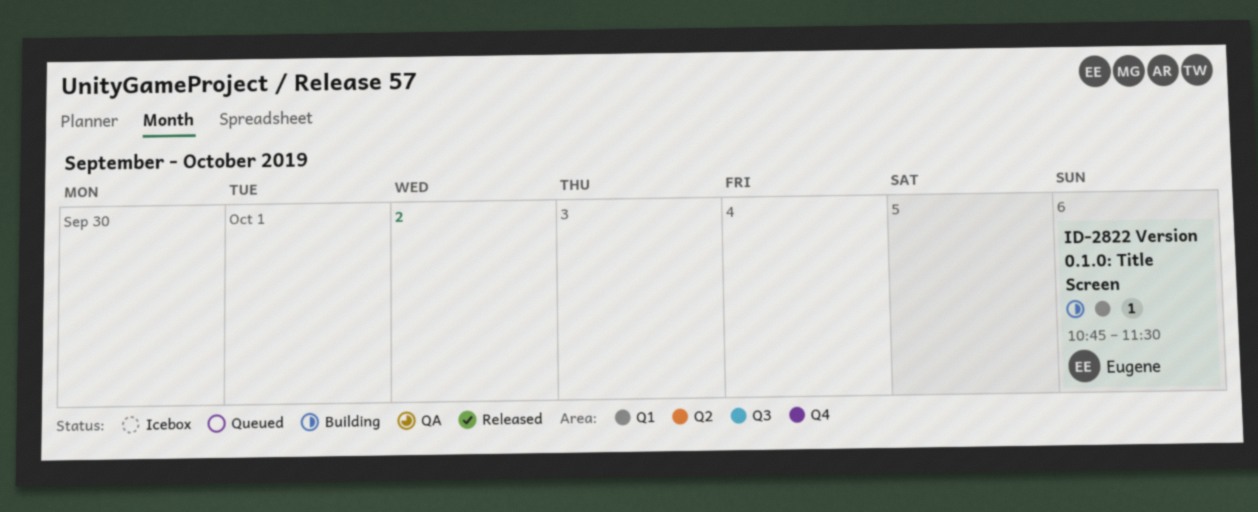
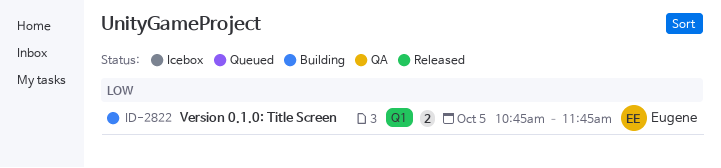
ID-2822, estimate: 1 -> 2
ID-2822, day: Oct 6 -> Oct 5
ID-2822, ends: 11:30 -> 11:45

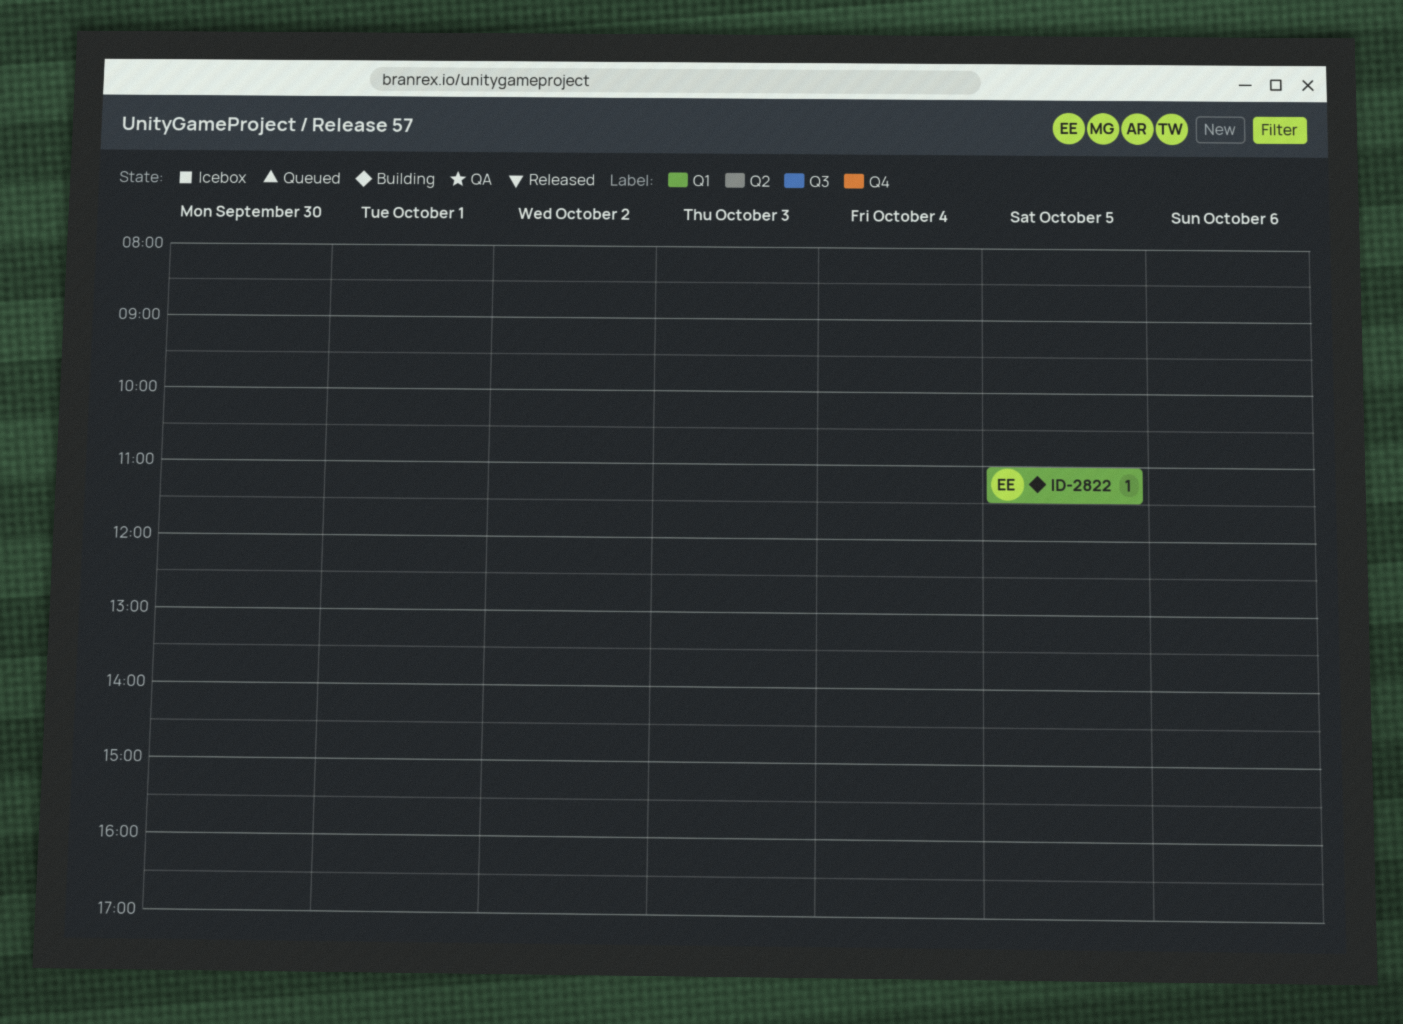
ID-2822, estimate: 2 -> 1
ID-2822, begins: 10:45 -> 11:00
ID-2822, ends: 11:45 -> 11:30

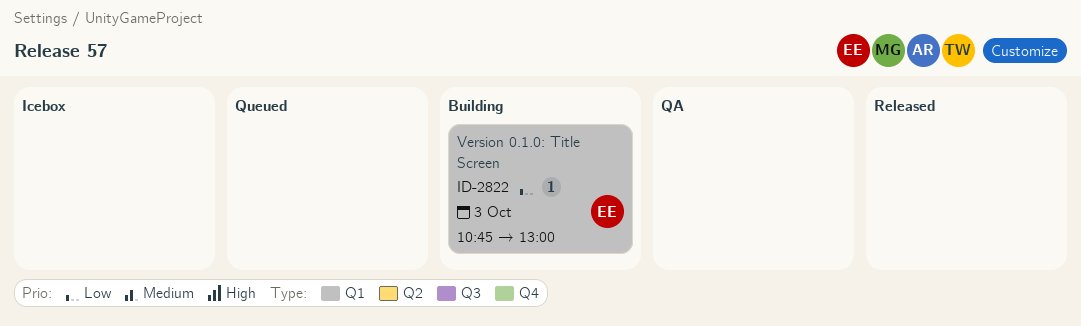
ID-2822, day: Oct 5 -> Oct 3
ID-2822, begins: 11:00 -> 10:45
ID-2822, ends: 11:30 -> 13:00

